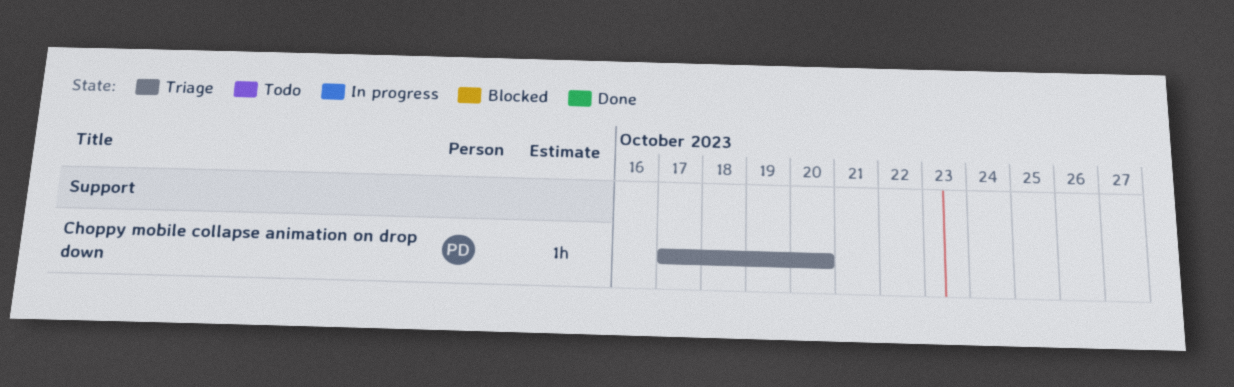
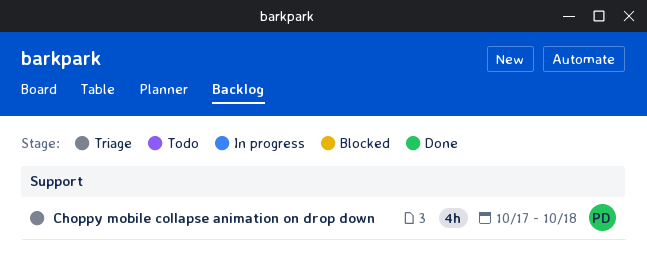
Choppy mobile collapse animation on drop down, estimate: 1h -> 4h
Choppy mobile collapse animation on drop down, due: Oct 20 -> Oct 18

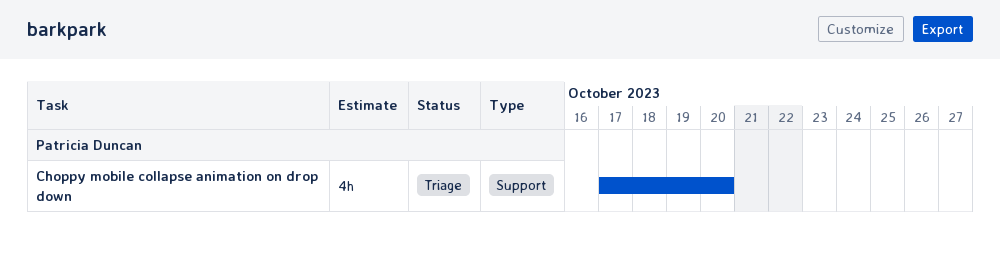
Choppy mobile collapse animation on drop down, due: Oct 18 -> Oct 20

